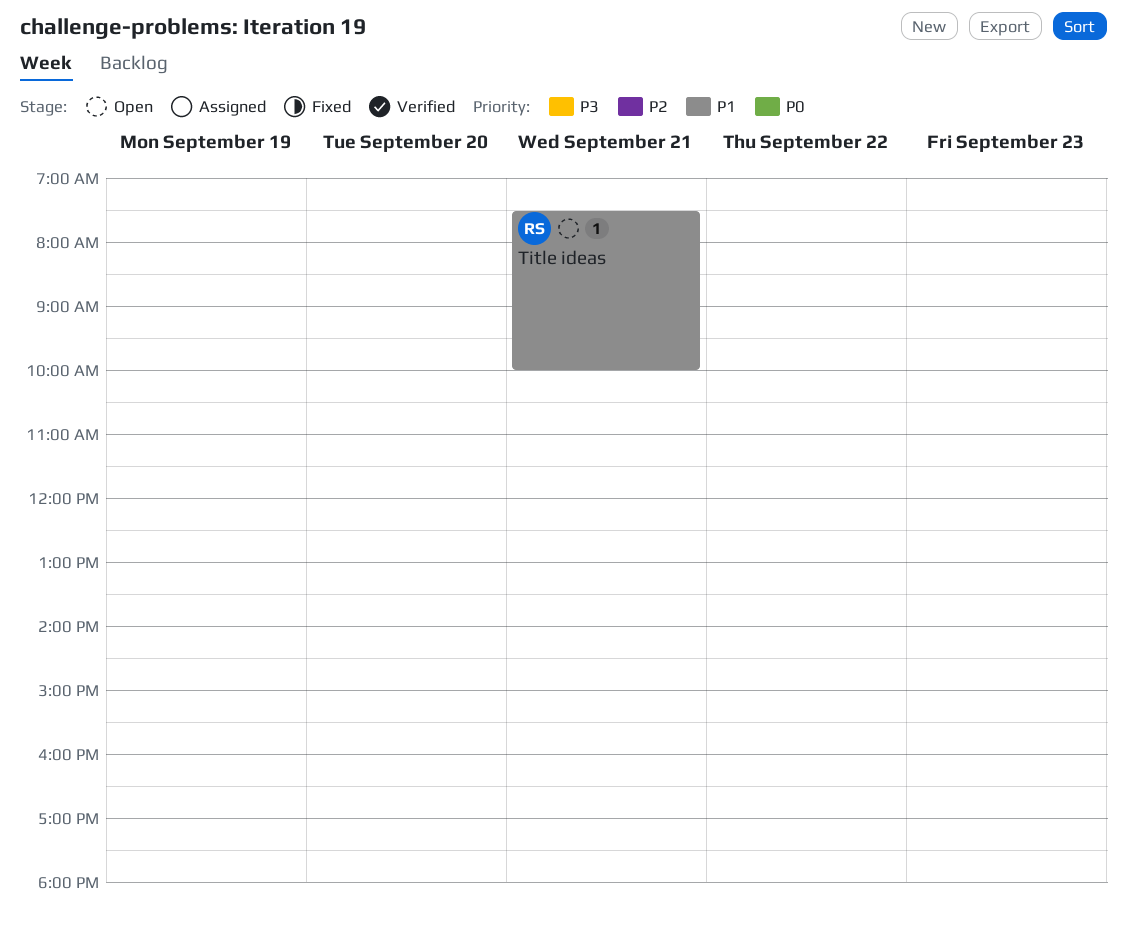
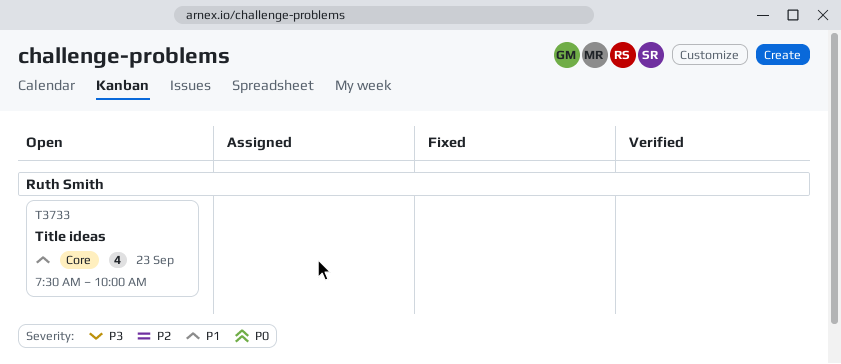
Title ideas, estimate: 1 -> 4
Title ideas, day: Sep 21 -> Sep 23

